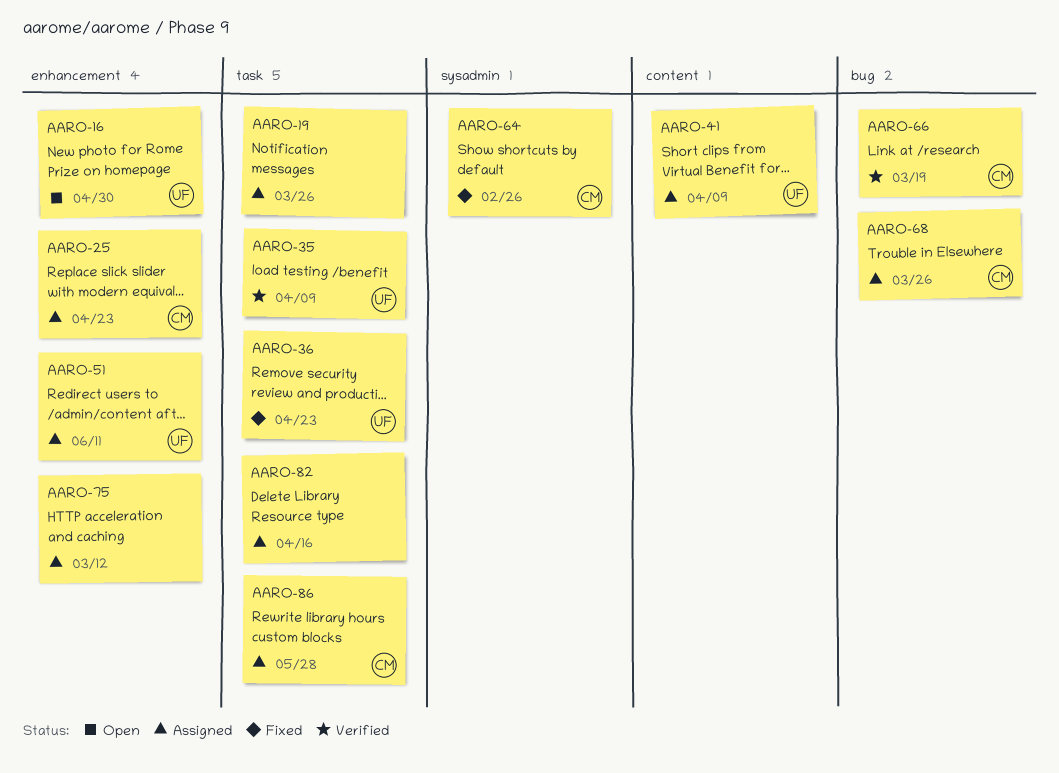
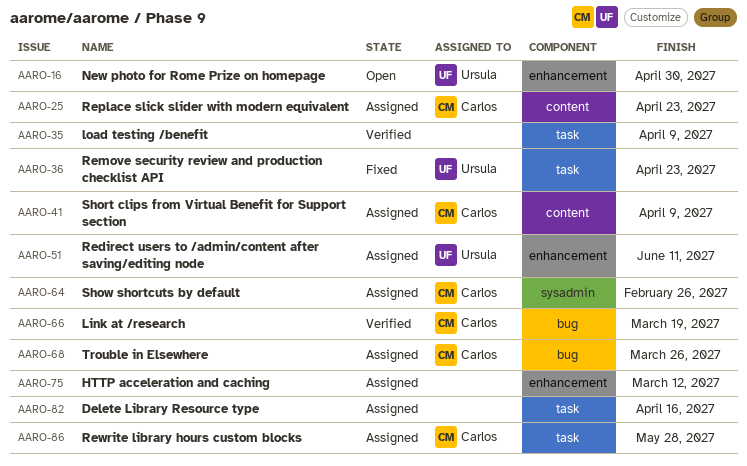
AARO-19: present -> none
AARO-25, label: enhancement -> content
AARO-35, owner: Ursula -> none
AARO-41, owner: Ursula -> Carlos
AARO-64, status: Fixed -> Assigned

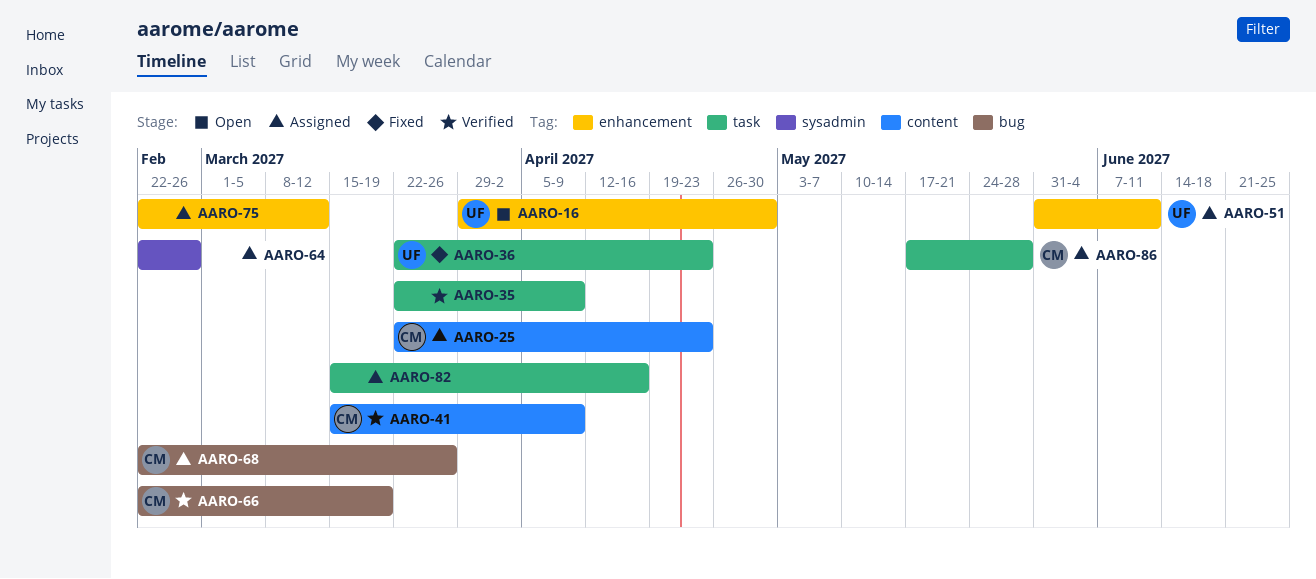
AARO-41, status: Assigned -> Verified
AARO-64, owner: Carlos -> none

